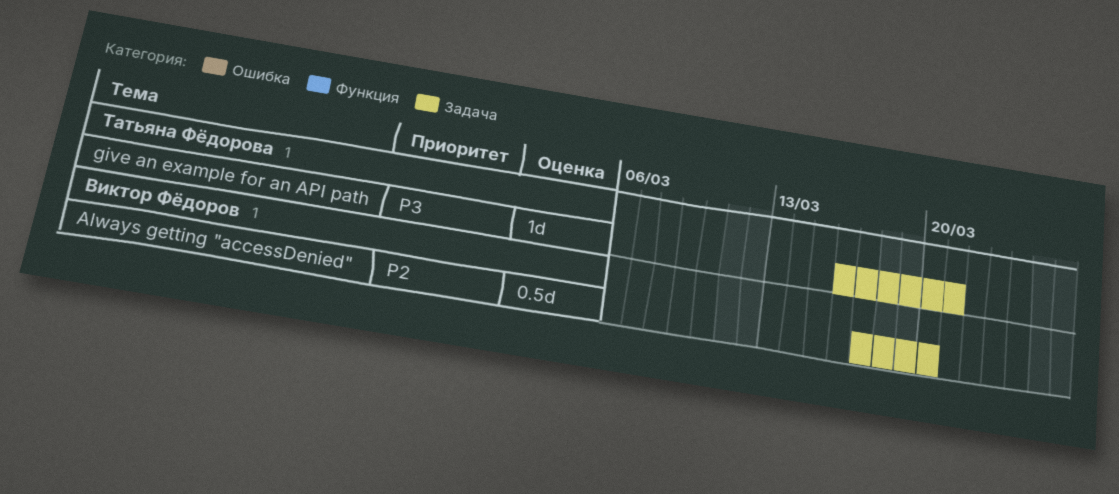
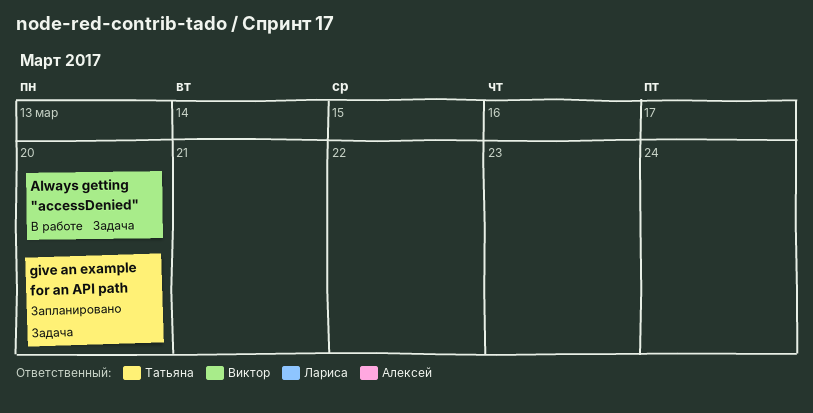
give an example for an API path, due: Mar 21 -> Mar 20

